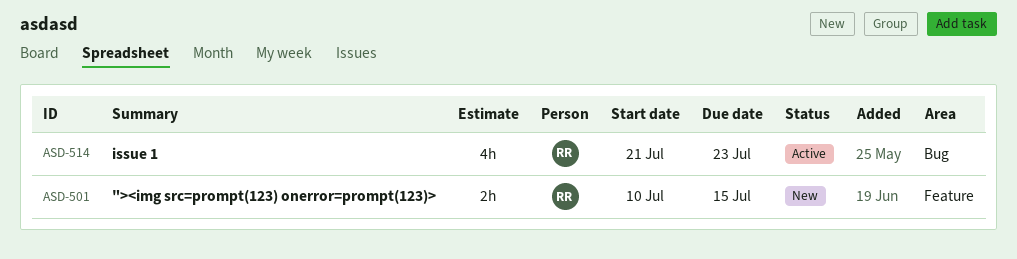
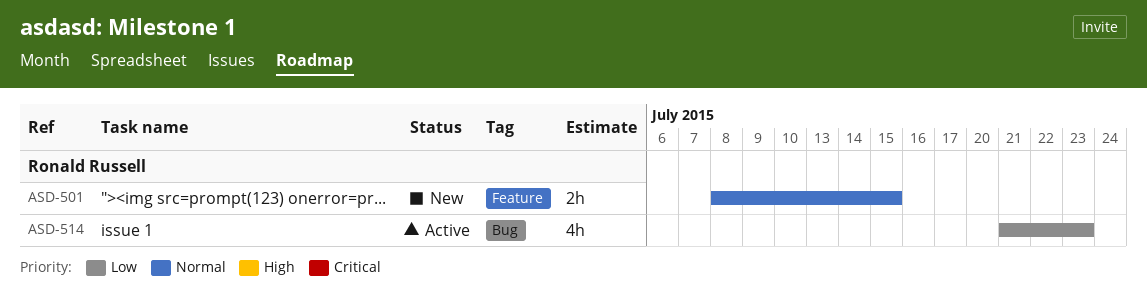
ASD-501, start: Jul 10 -> Jul 8

